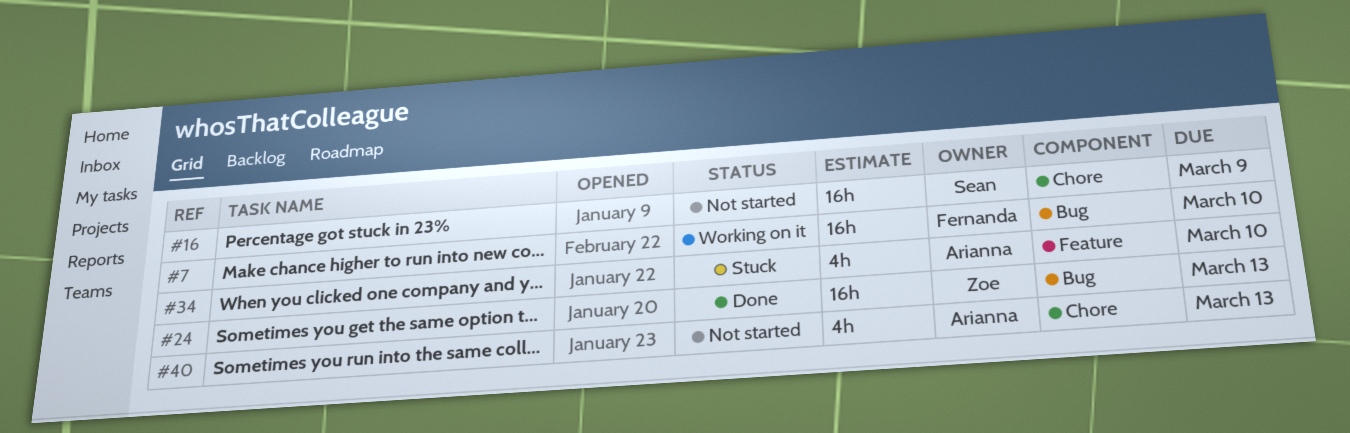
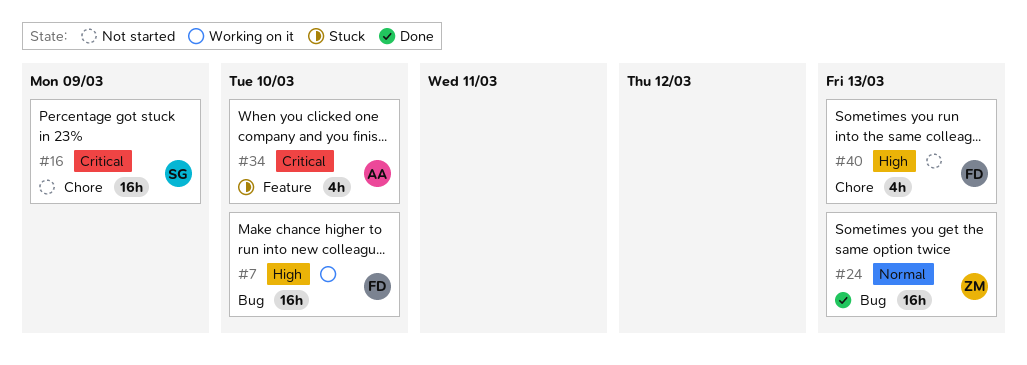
#40, owner: Arianna -> Fernanda

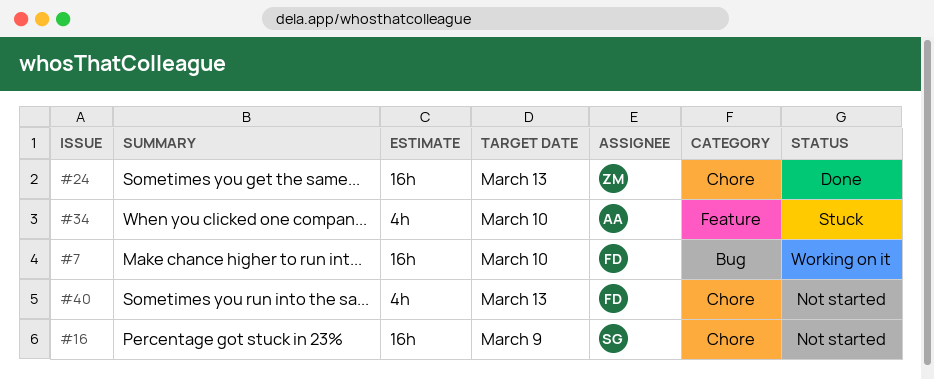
#24, label: Bug -> Chore

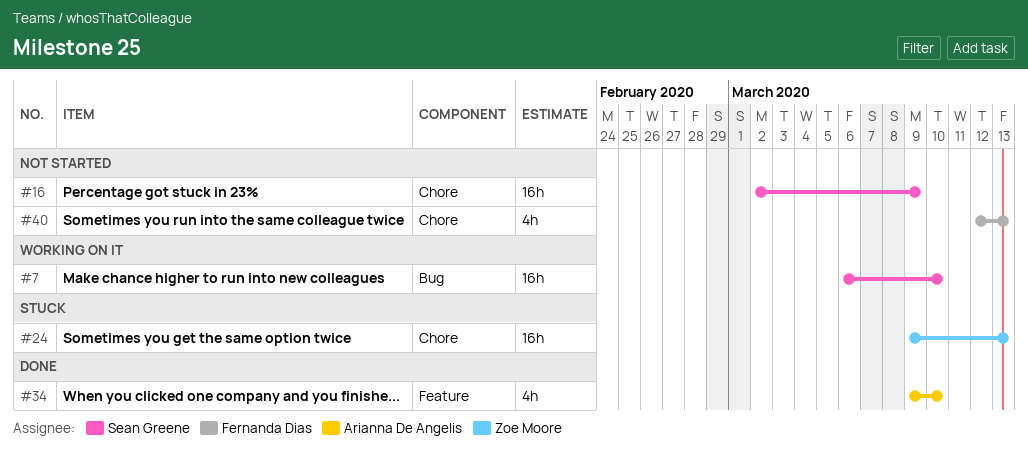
#7, owner: Fernanda Dias -> Sean Greene
#24, status: Done -> Stuck
#34, status: Stuck -> Done

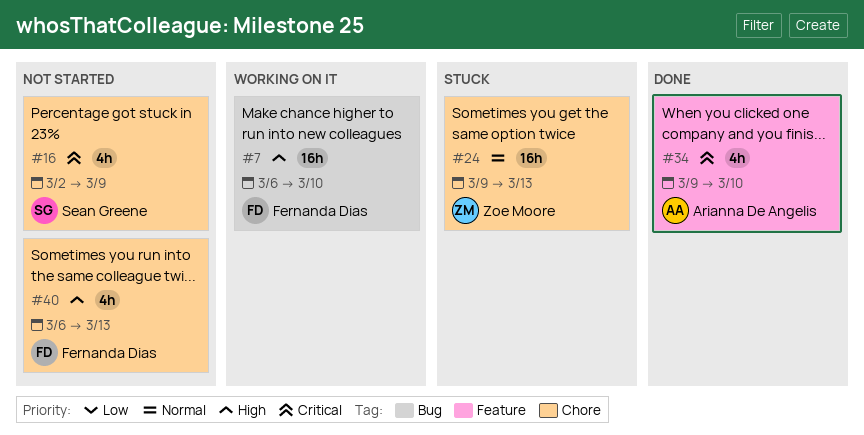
#7, owner: Sean Greene -> Fernanda Dias
#16, estimate: 16h -> 4h
#40, start: Mar 12 -> Mar 6

